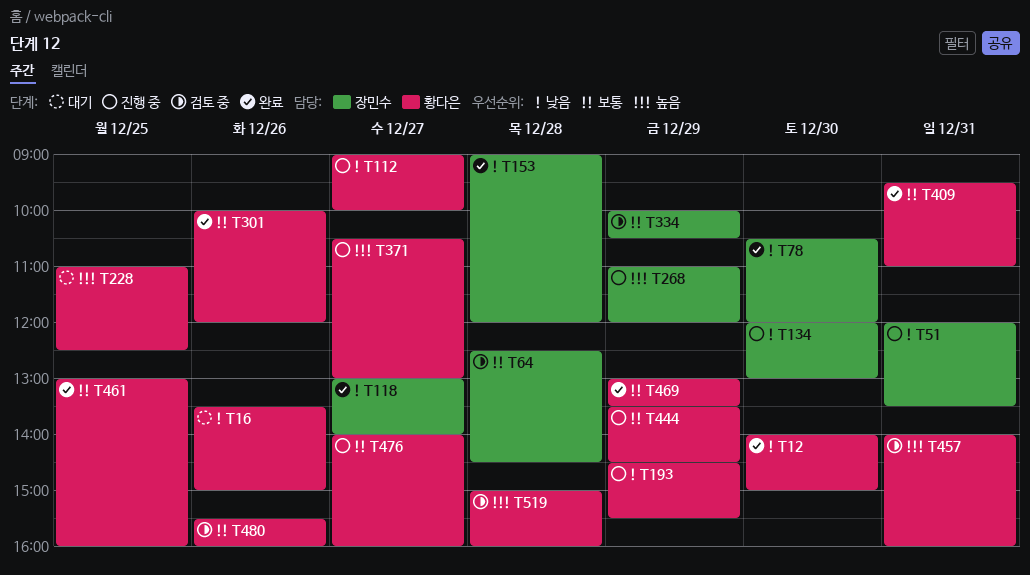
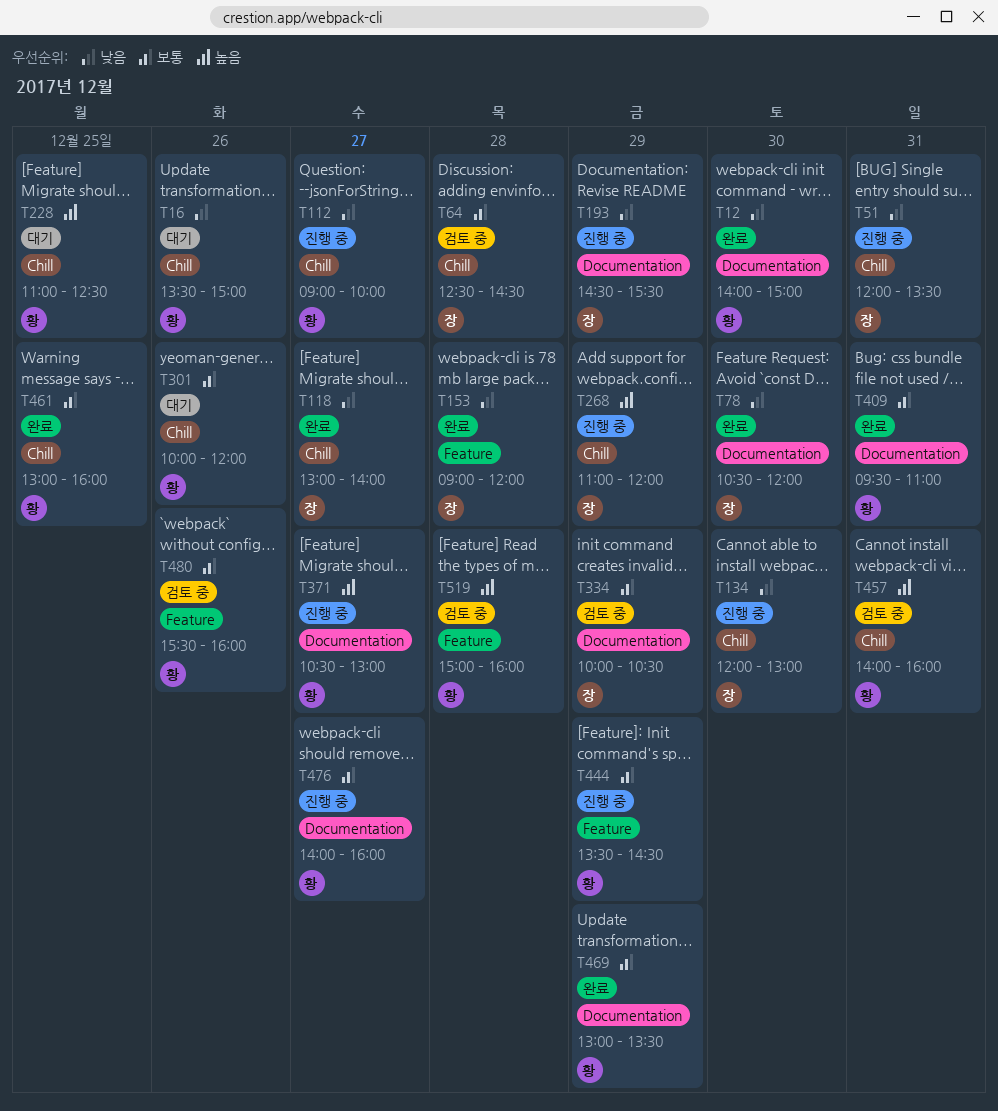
T193, owner: 황다은 -> 장민수
T301, status: 완료 -> 대기

